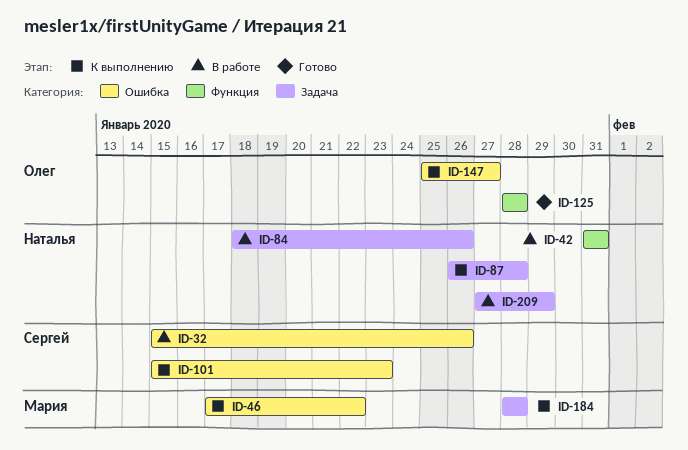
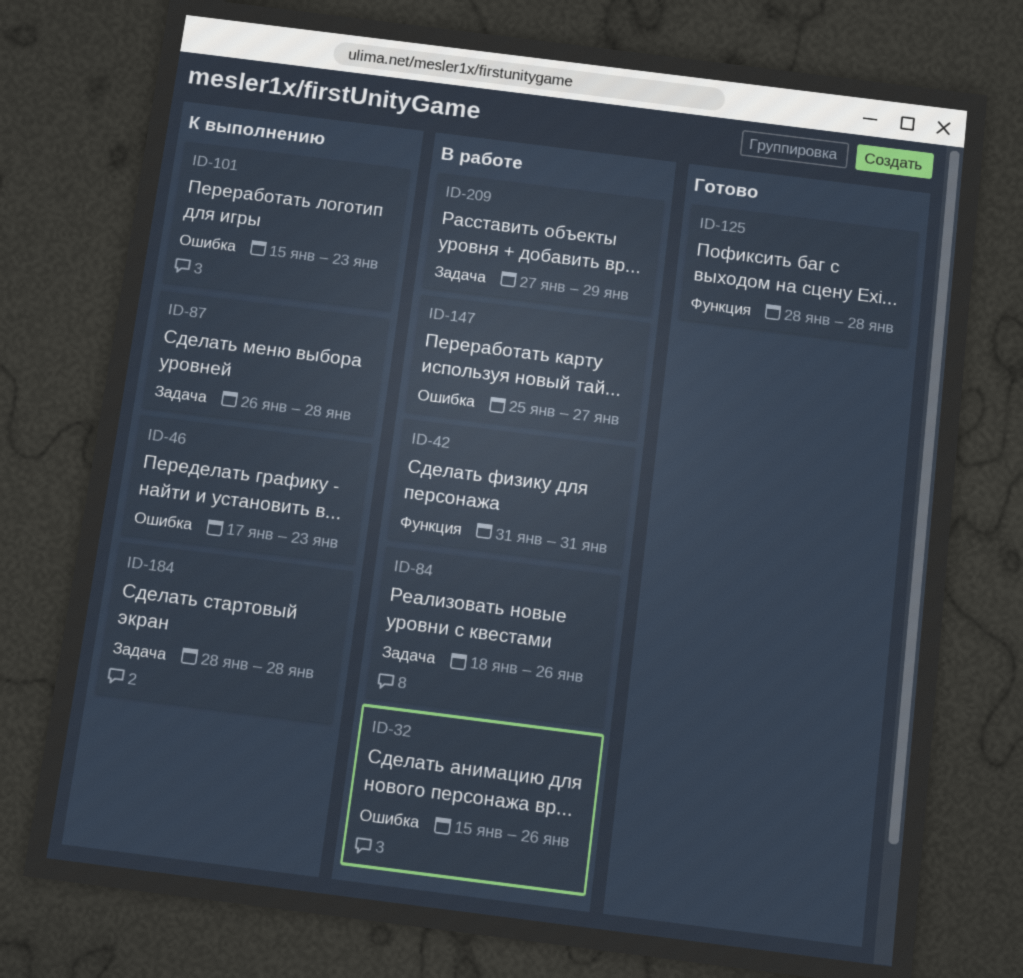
ID-46, due: Jan 22 -> Jan 23
ID-147, status: К выполнению -> В работе

